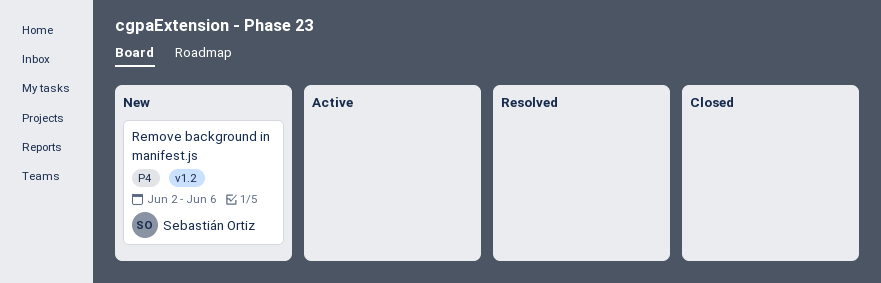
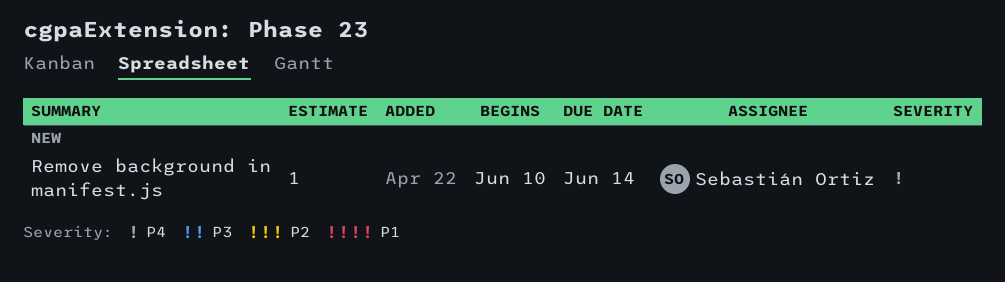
Remove background in manifest.js, start: Jun 2 -> Jun 10
Remove background in manifest.js, due: Jun 6 -> Jun 14

